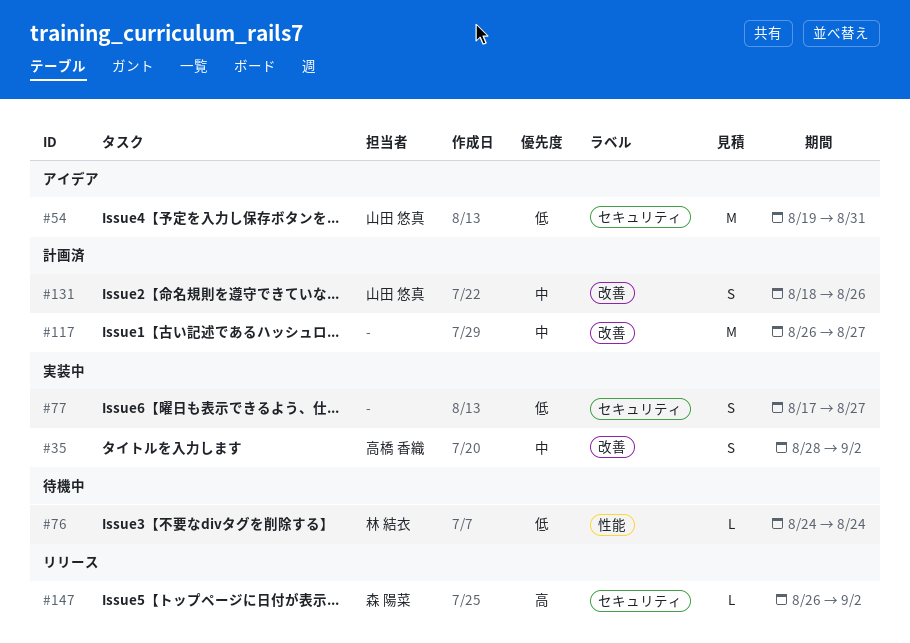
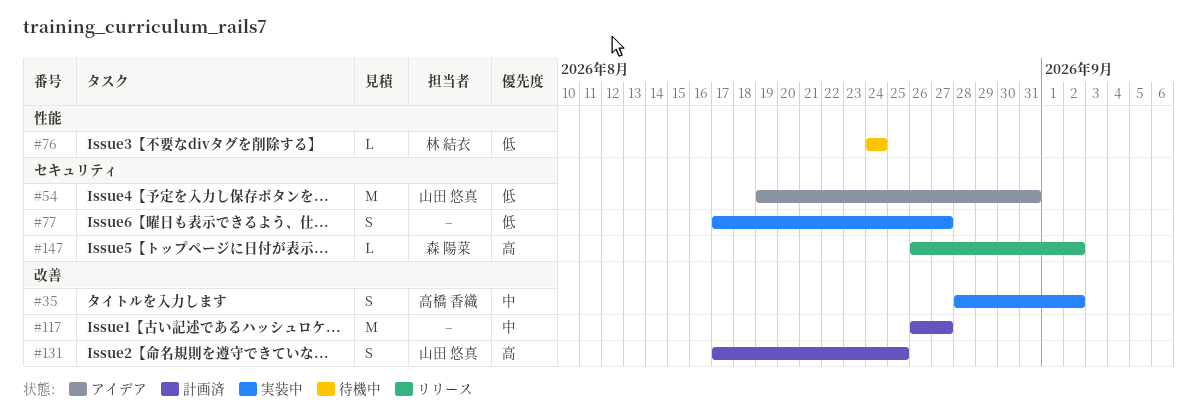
#131, priority: 中 -> 高
#131, start: Aug 18 -> Aug 17
#131, due: Aug 26 -> Aug 25

